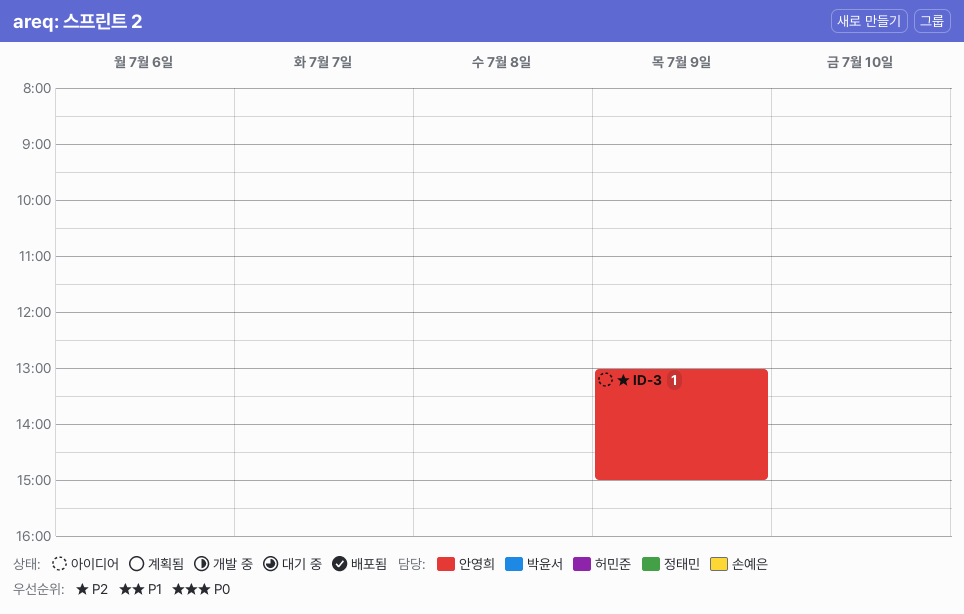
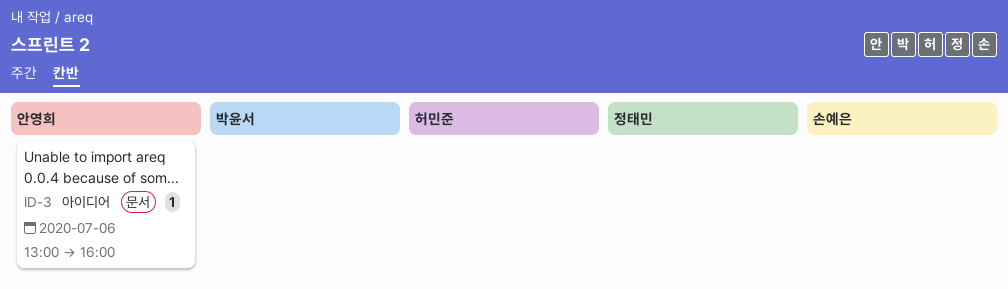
ID-3, day: Jul 9 -> Jul 6
ID-3, ends: 15:00 -> 16:00

